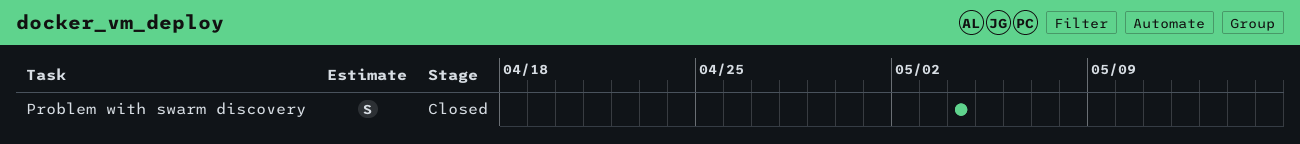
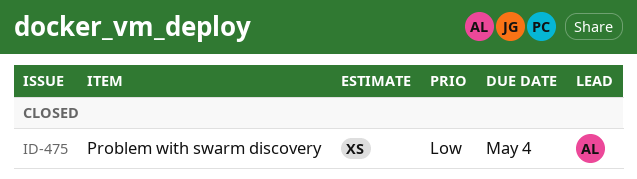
Problem with swarm discovery, estimate: S -> XS

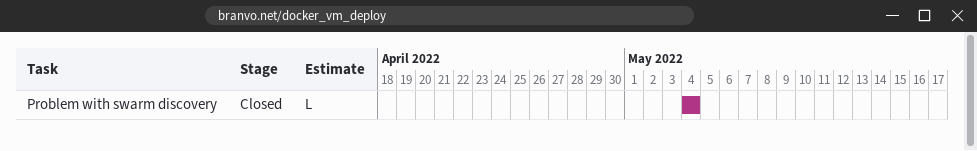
Problem with swarm discovery, estimate: XS -> L

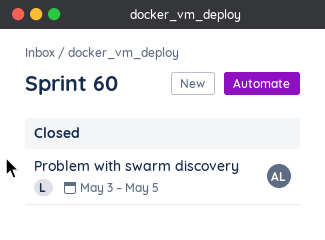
Problem with swarm discovery, start: May 4 -> May 3
Problem with swarm discovery, due: May 4 -> May 5

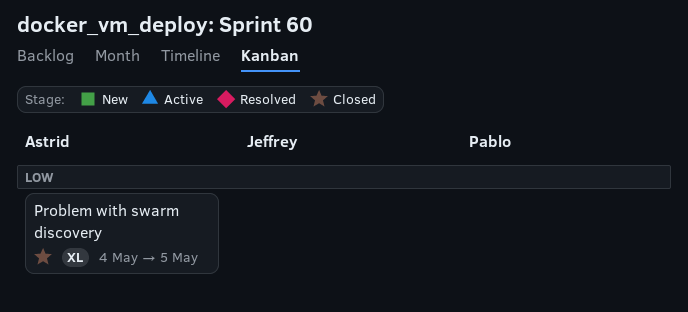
Problem with swarm discovery, estimate: L -> XL
Problem with swarm discovery, start: May 3 -> May 4

